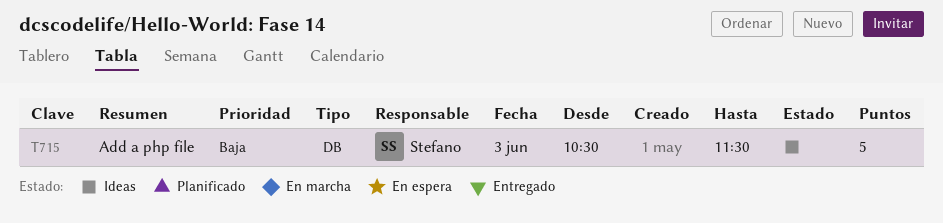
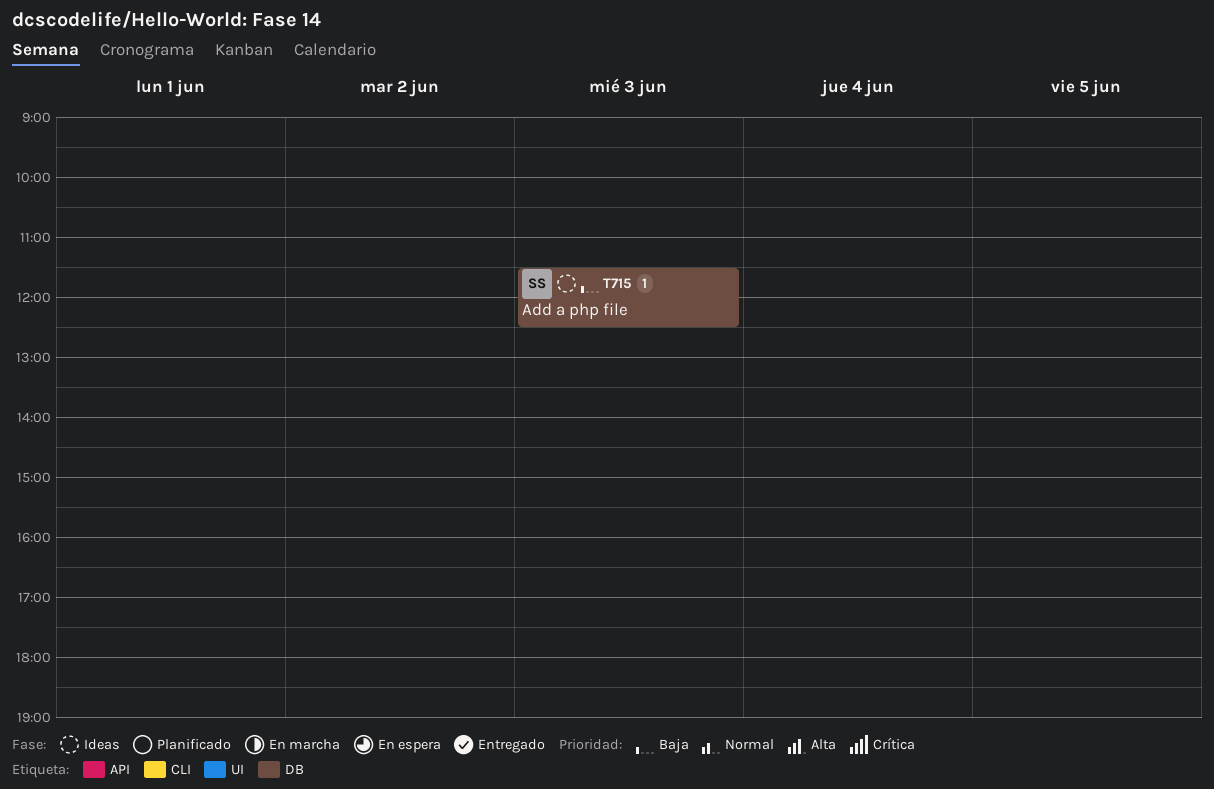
T715, estimate: 5 -> 1
T715, begins: 10:30 -> 11:30
T715, ends: 11:30 -> 12:30

